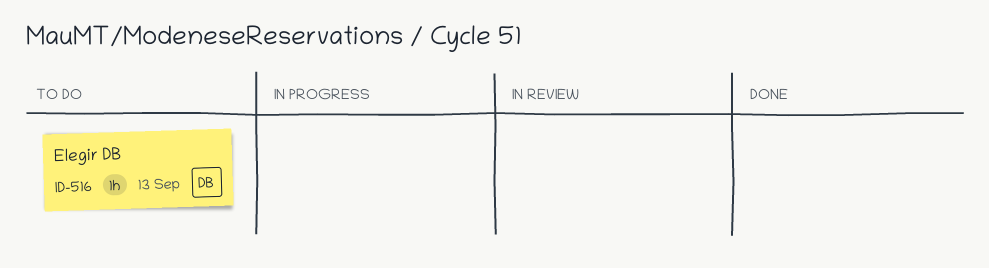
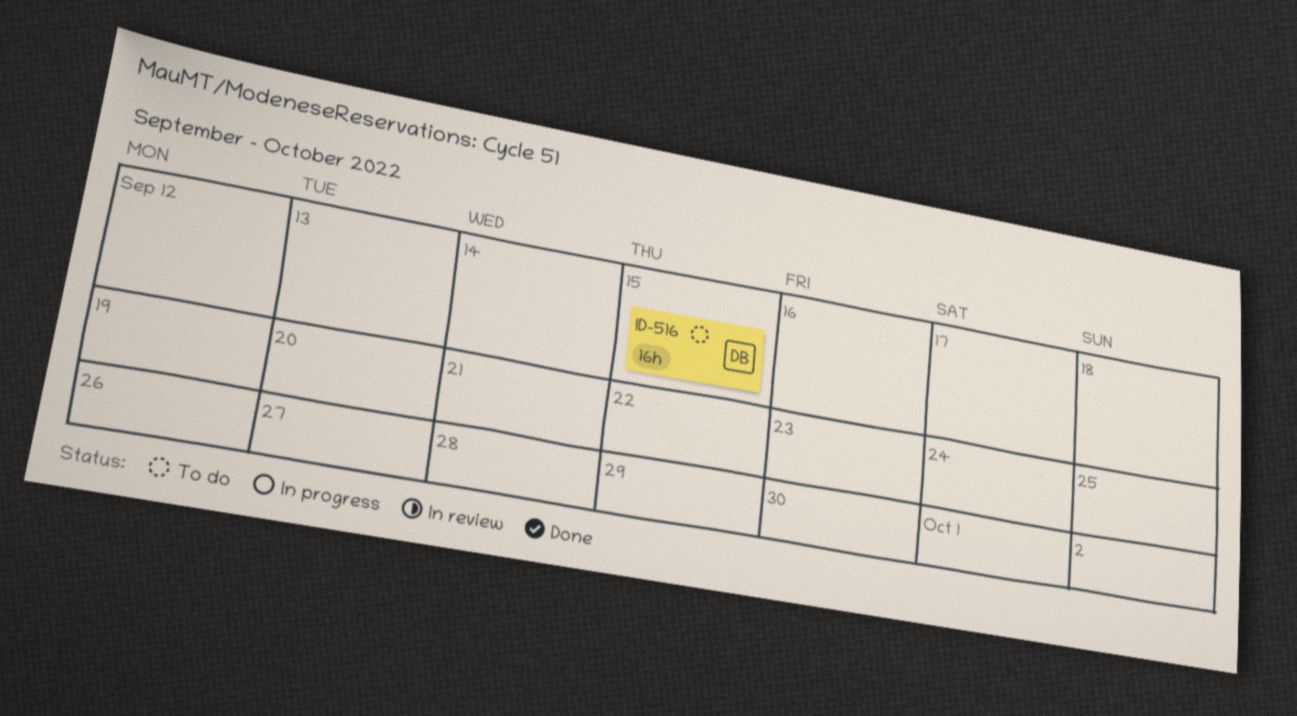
ID-516, estimate: 1h -> 16h
ID-516, due: Sep 13 -> Sep 15

